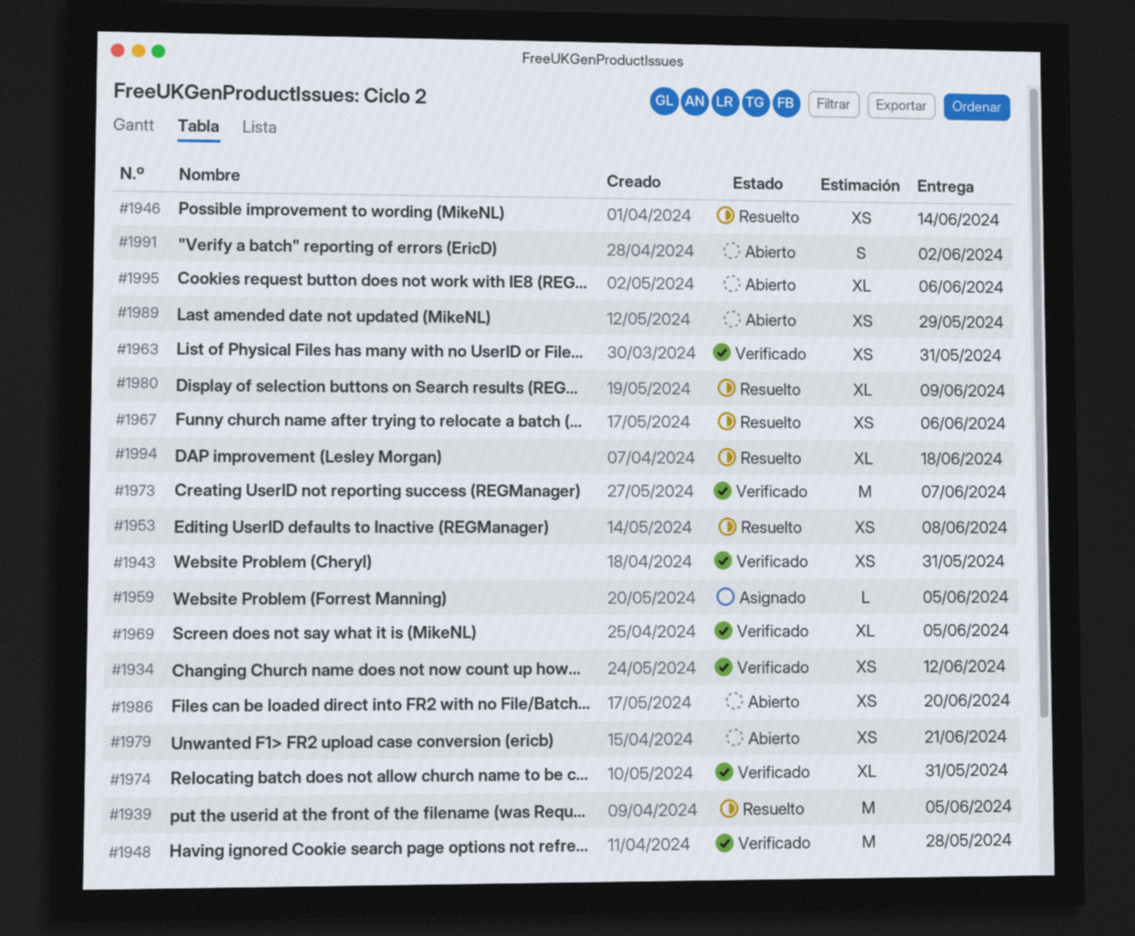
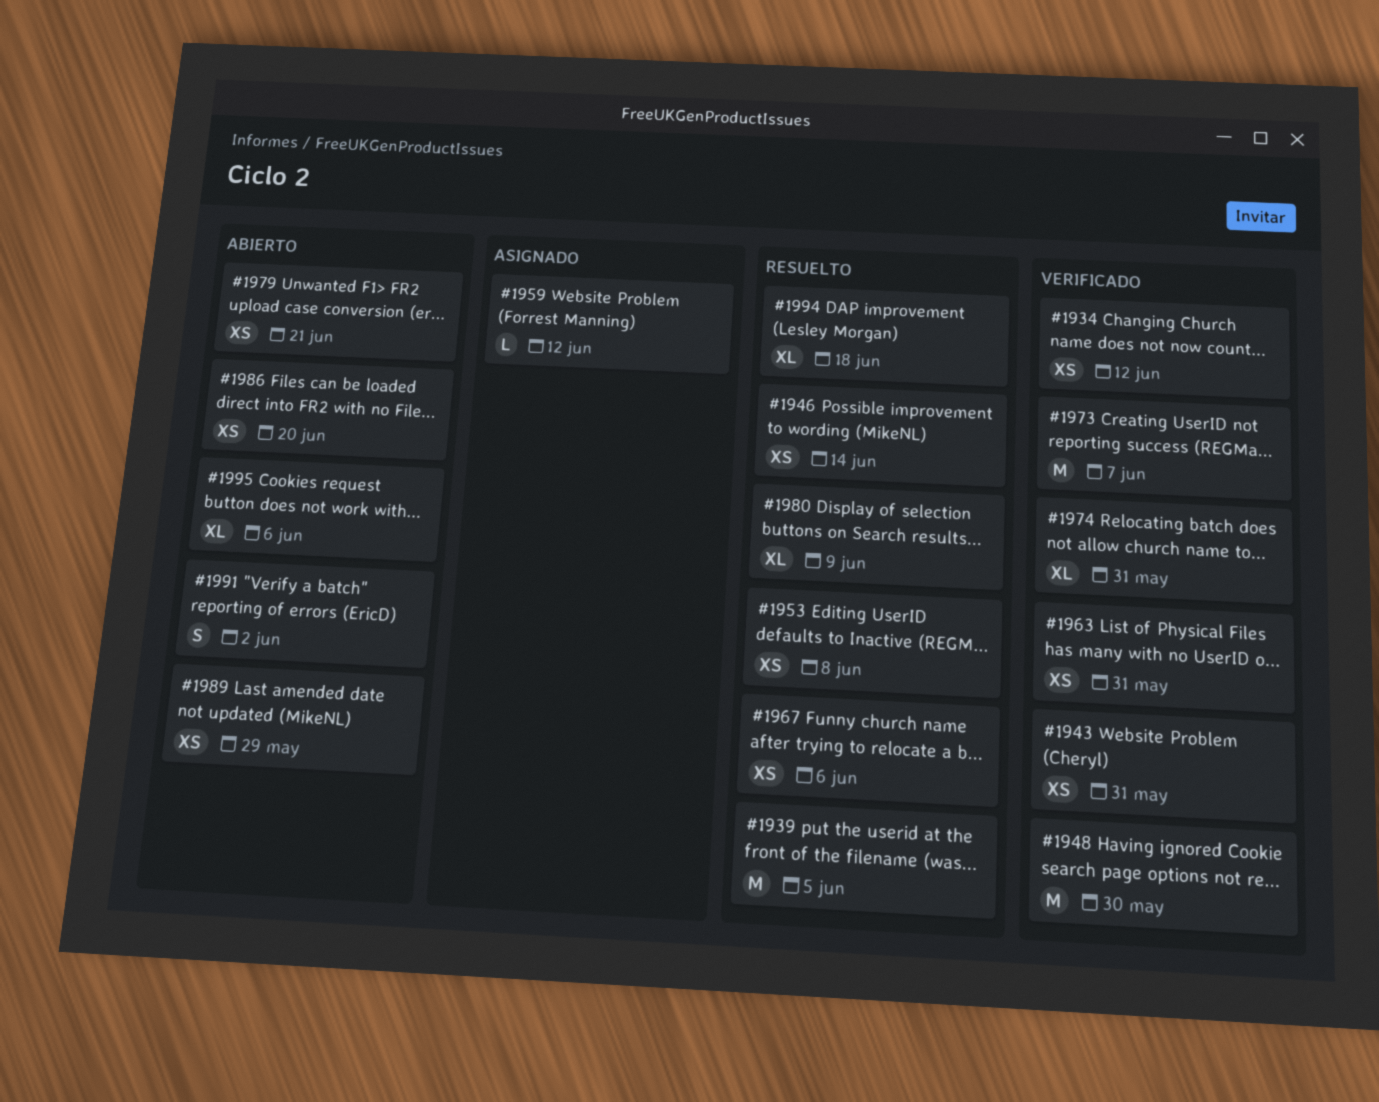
#1948, due: May 28 -> May 30
#1959, due: Jun 5 -> Jun 12
#1969: present -> none

